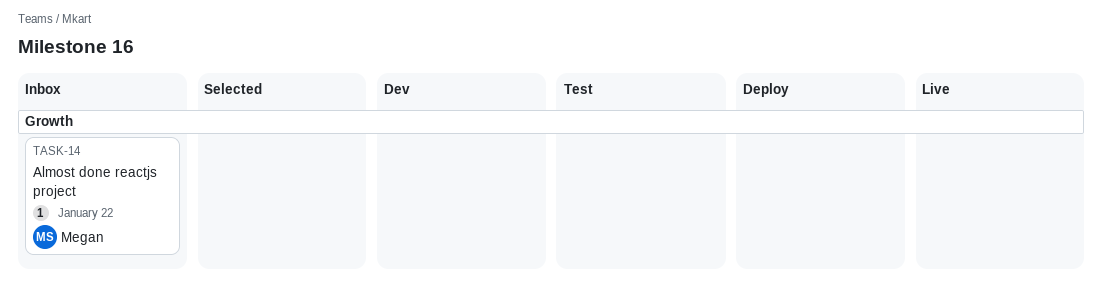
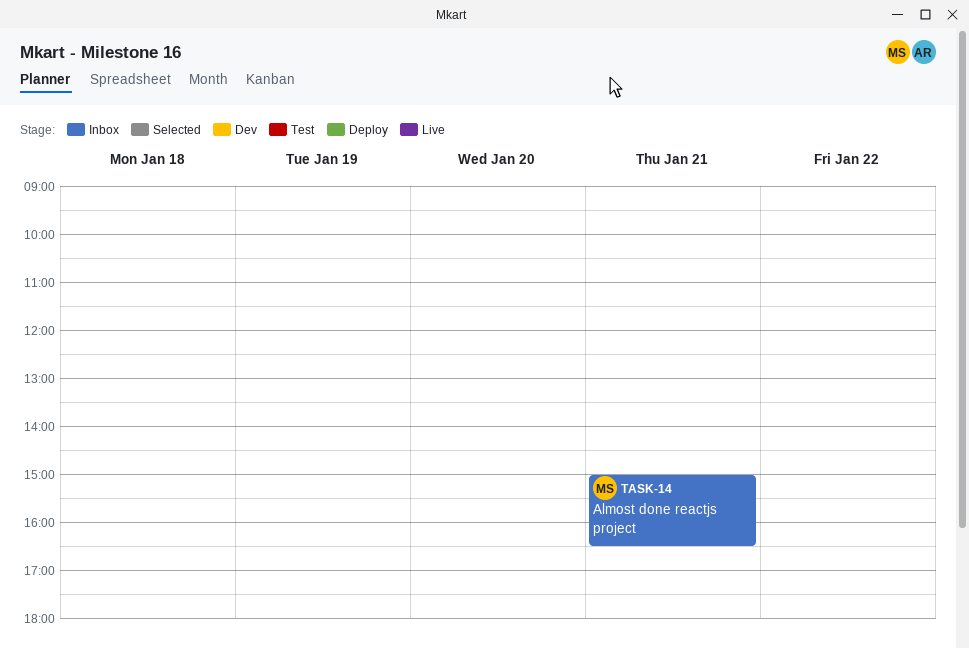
TASK-14, day: Jan 22 -> Jan 21

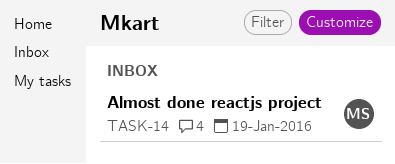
TASK-14, day: Jan 21 -> Jan 19

